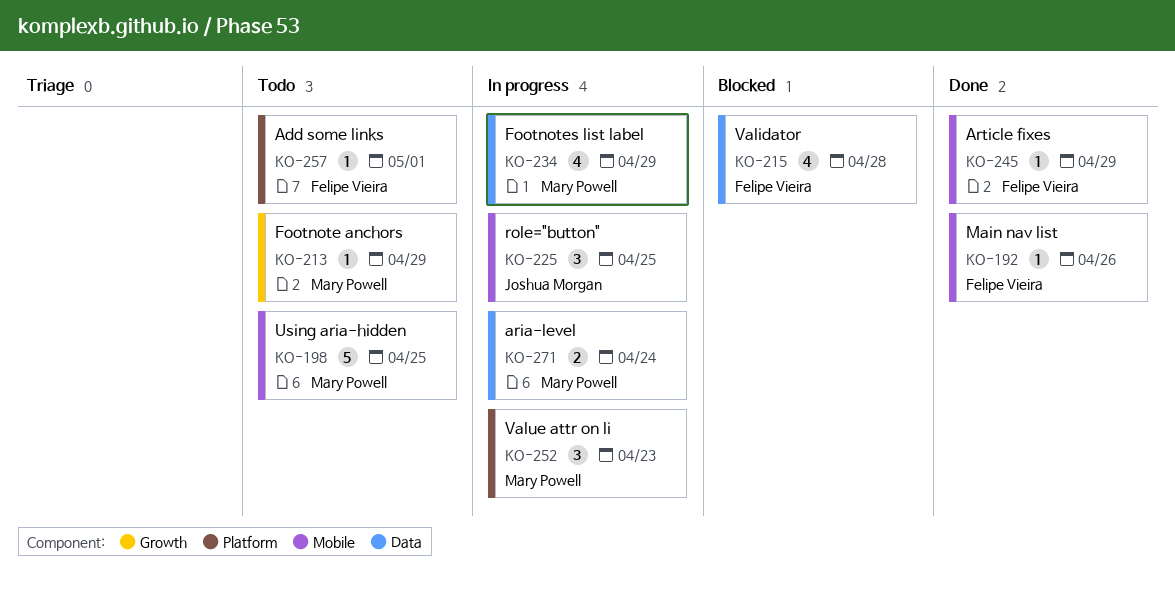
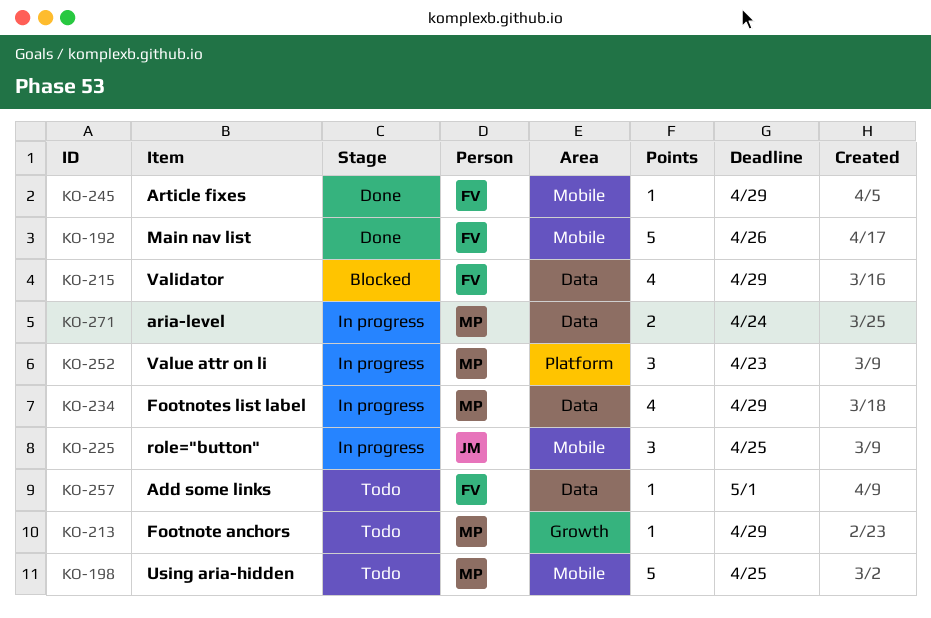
KO-192, estimate: 1 -> 5
KO-215, due: Apr 28 -> Apr 29
KO-257, label: Platform -> Data

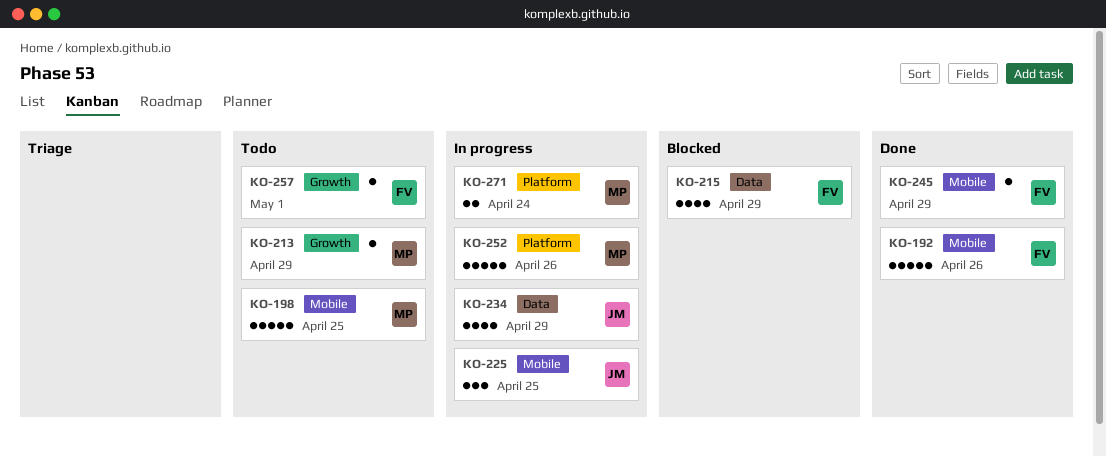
KO-234, owner: MP -> JM
KO-252, estimate: 3 -> 5
KO-252, due: Apr 23 -> Apr 26
KO-257, label: Data -> Growth
KO-271, label: Data -> Platform

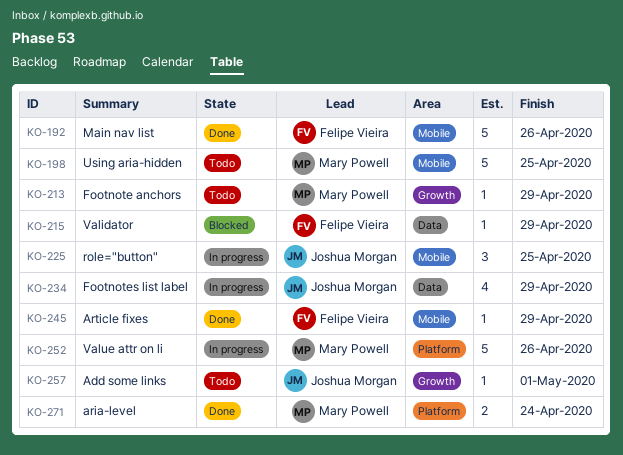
KO-215, estimate: 4 -> 1
KO-257, owner: Felipe Vieira -> Joshua Morgan
KO-271, status: In progress -> Done

